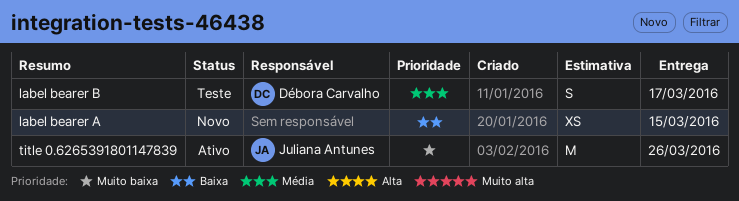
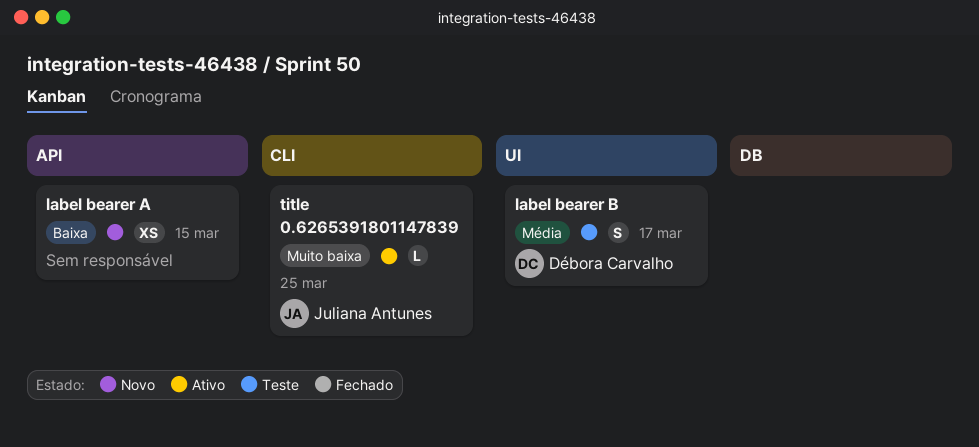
title 0.6265391801147839, estimate: M -> L
title 0.6265391801147839, due: Mar 26 -> Mar 25

